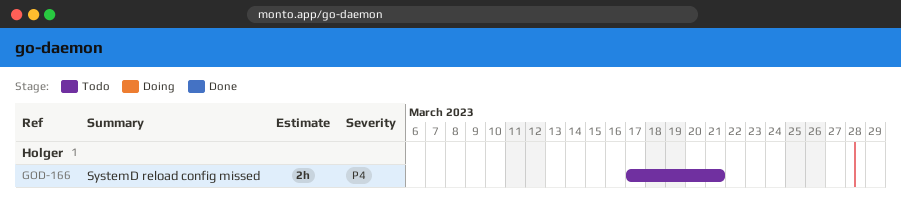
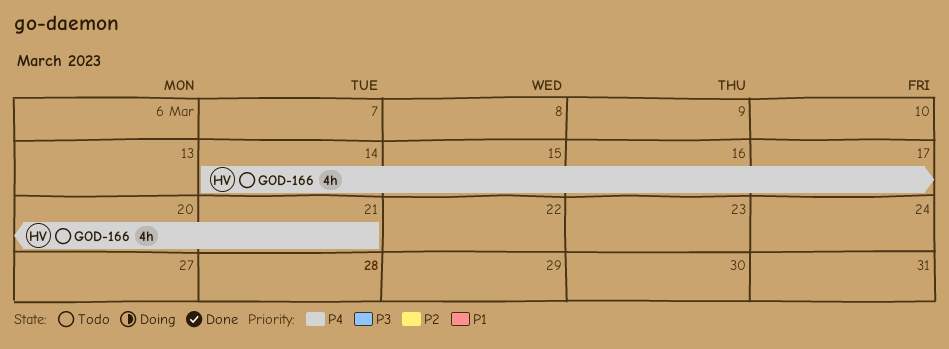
GOD-166, estimate: 2h -> 4h
GOD-166, start: Mar 17 -> Mar 14

